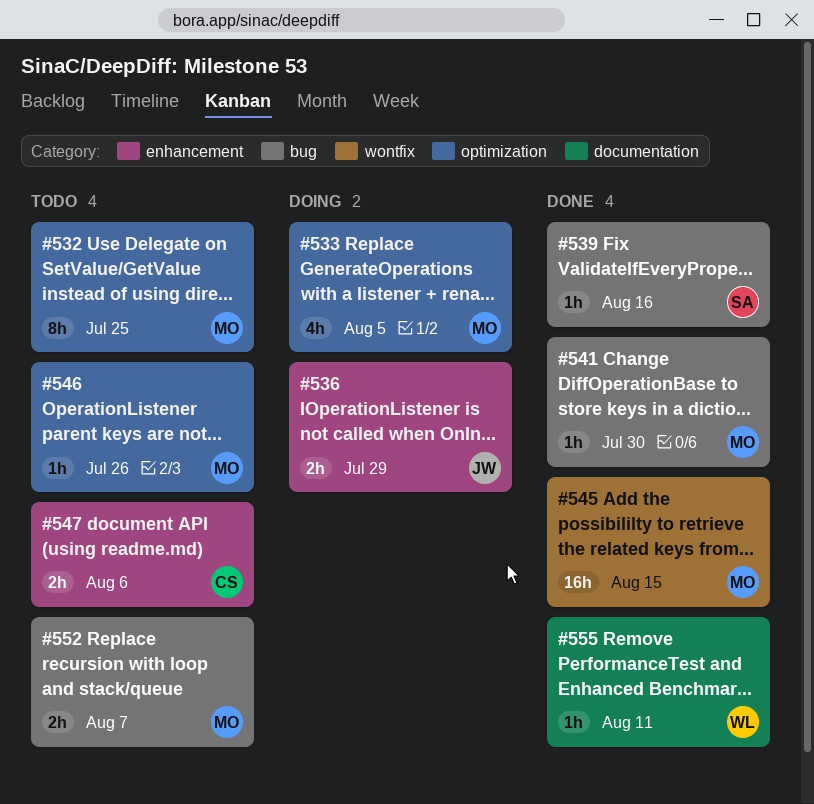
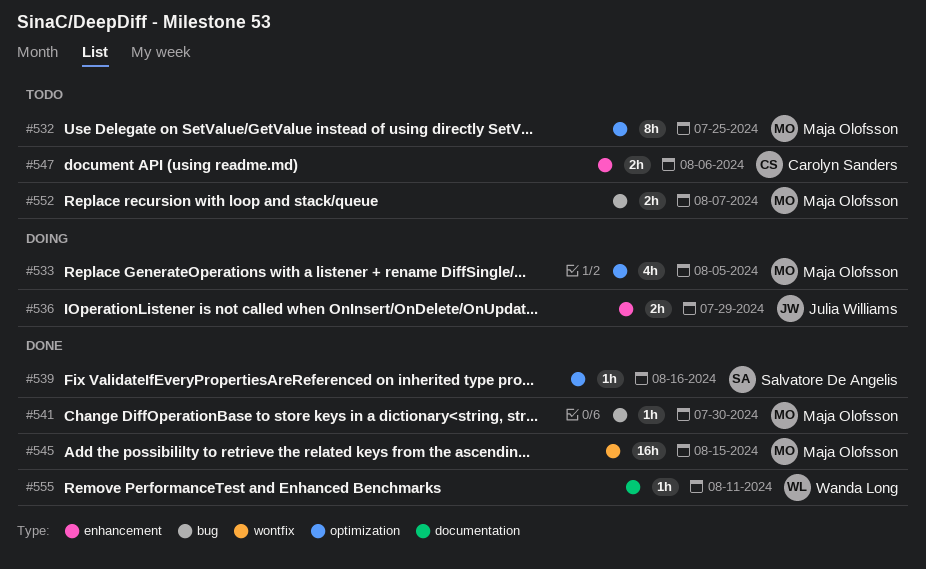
#539, label: bug -> optimization
#546: present -> none

